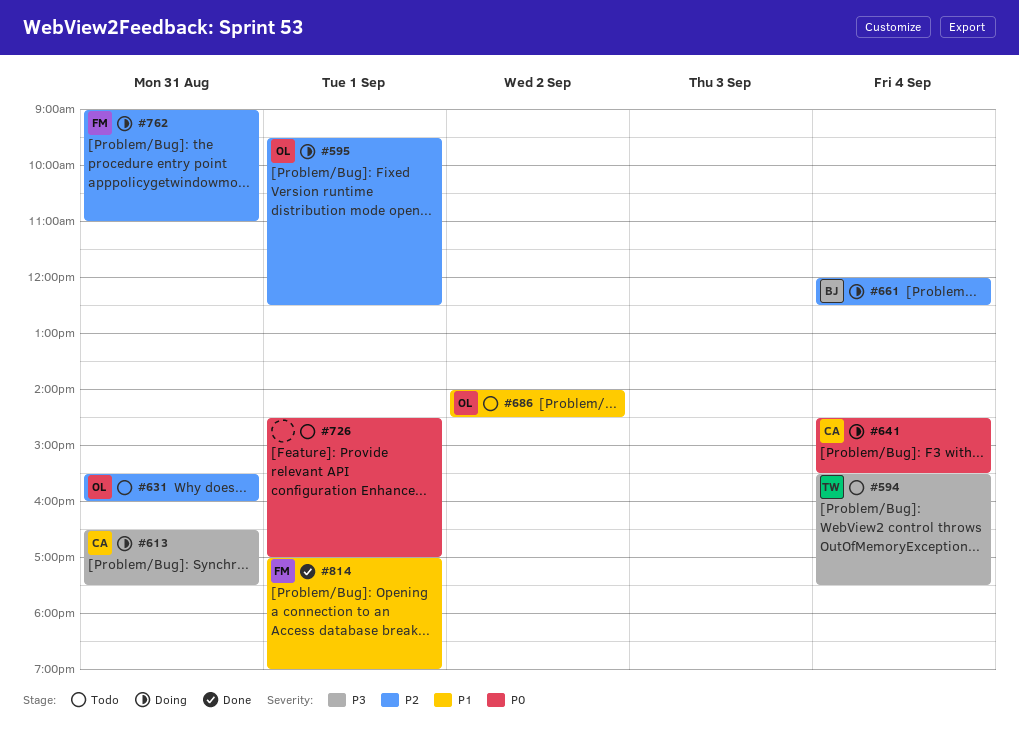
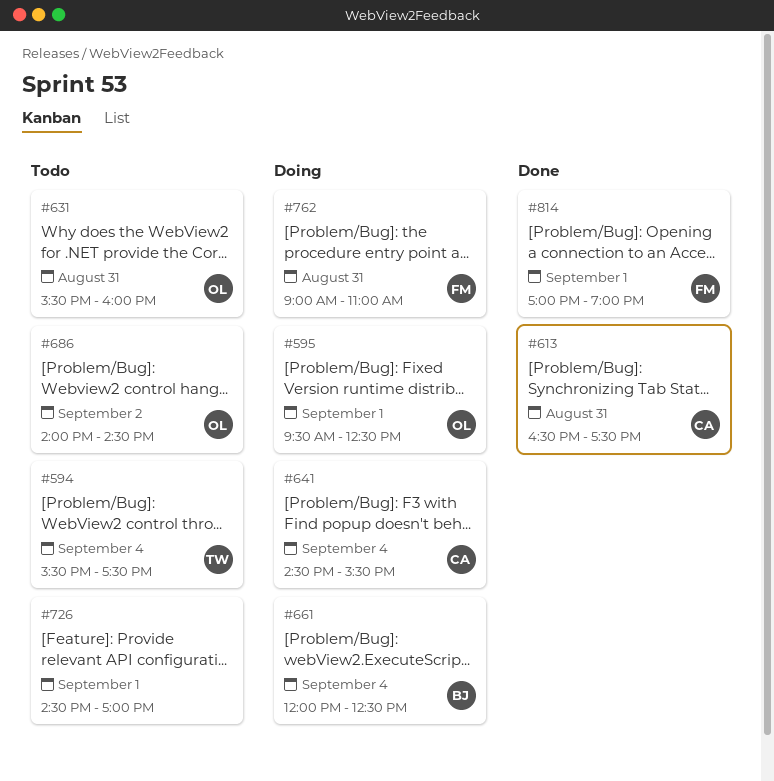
#613, status: Doing -> Done

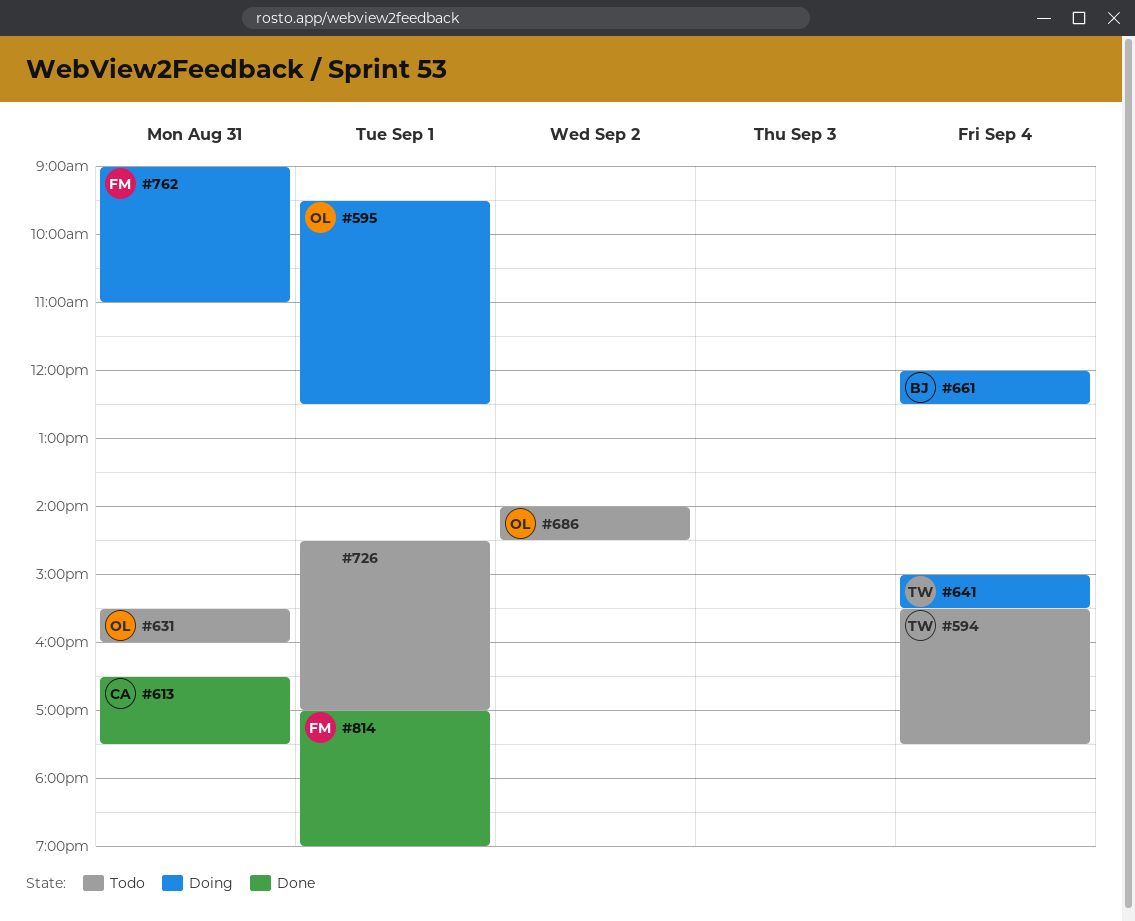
#641, owner: CA -> TW
#641, begins: 14:30 -> 15:00

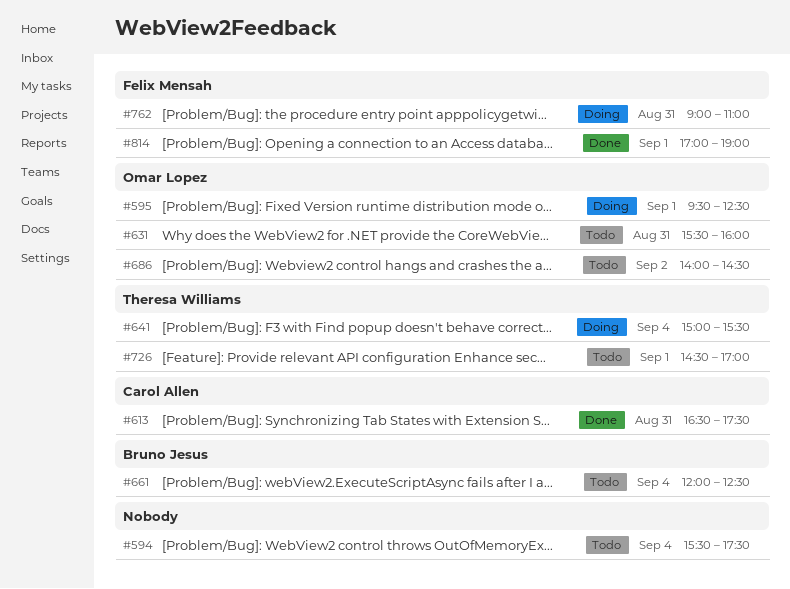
#594, owner: Theresa Williams -> none
#661, status: Doing -> Todo
#726, owner: none -> Theresa Williams

